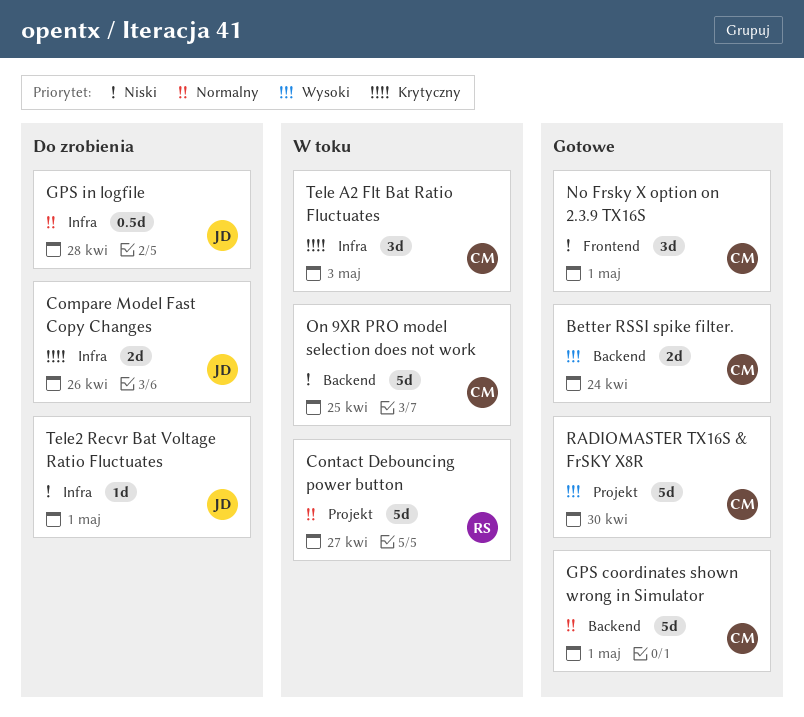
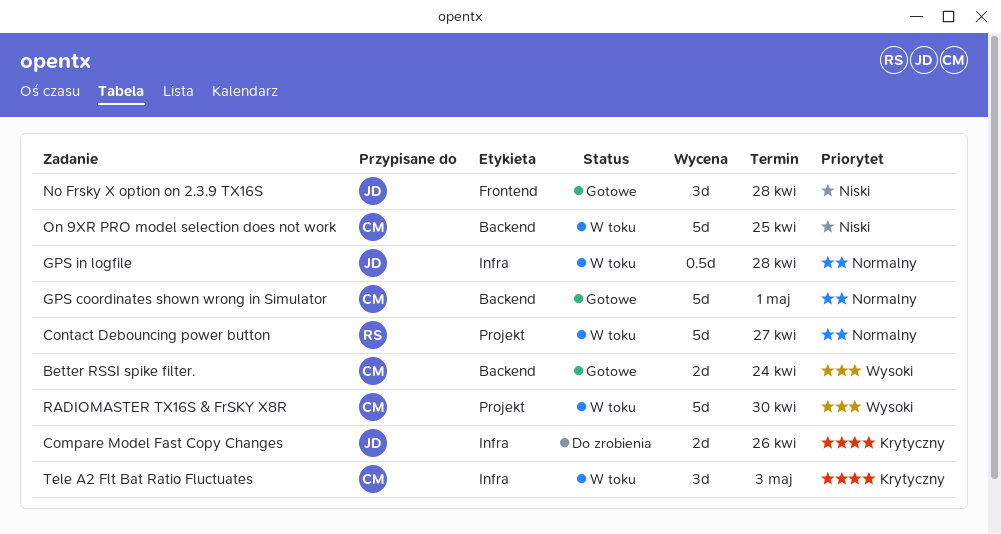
GPS in logfile, status: Do zrobienia -> W toku
No Frsky X option on 2.3.9 TX16S, owner: CM -> JD
No Frsky X option on 2.3.9 TX16S, due: May 1 -> Apr 28
RADIOMASTER TX16S & FrSKY X8R, status: Gotowe -> W toku
Tele2 Recvr Bat Voltage Ratio Fluctuates: present -> none

